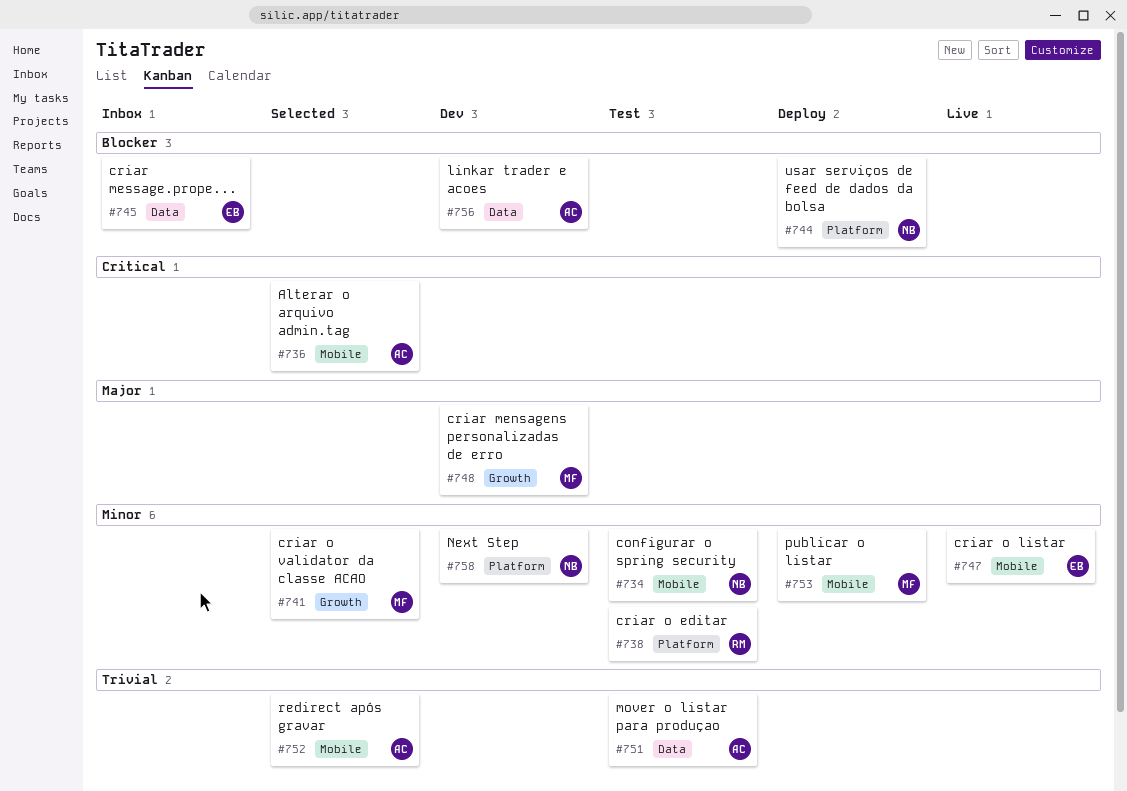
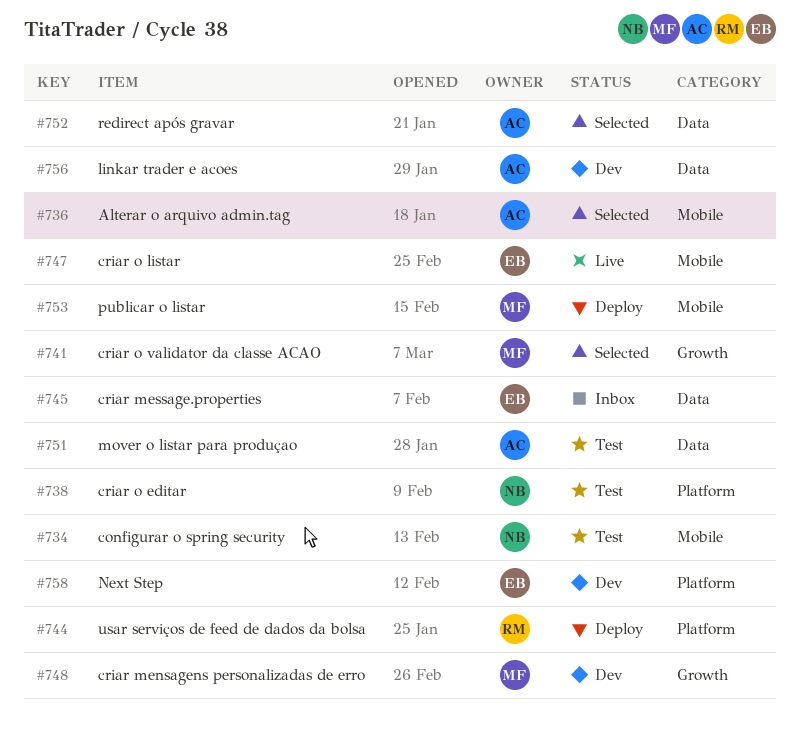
#738, owner: RM -> NB
#744, owner: NB -> RM
#752, label: Mobile -> Data
#758, owner: NB -> EB

